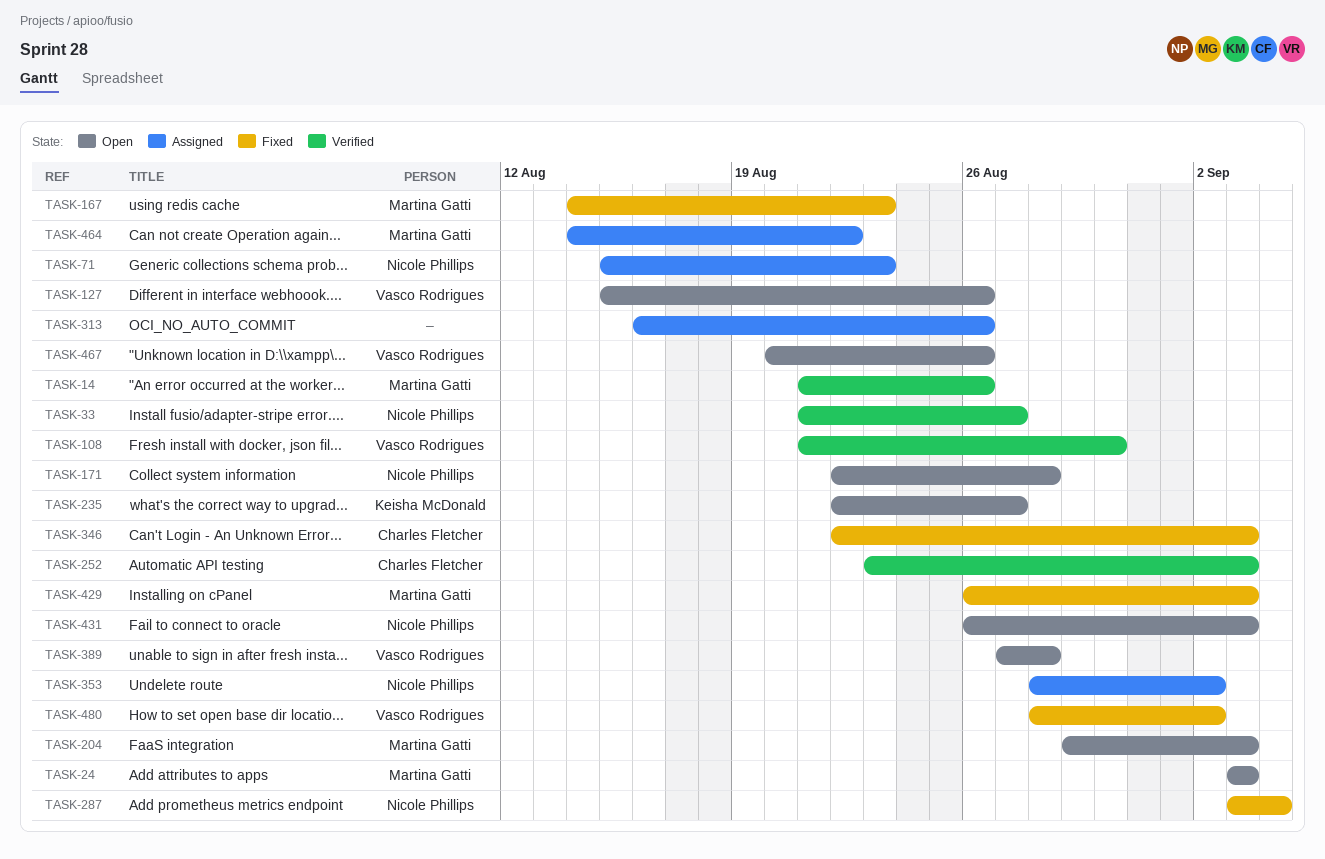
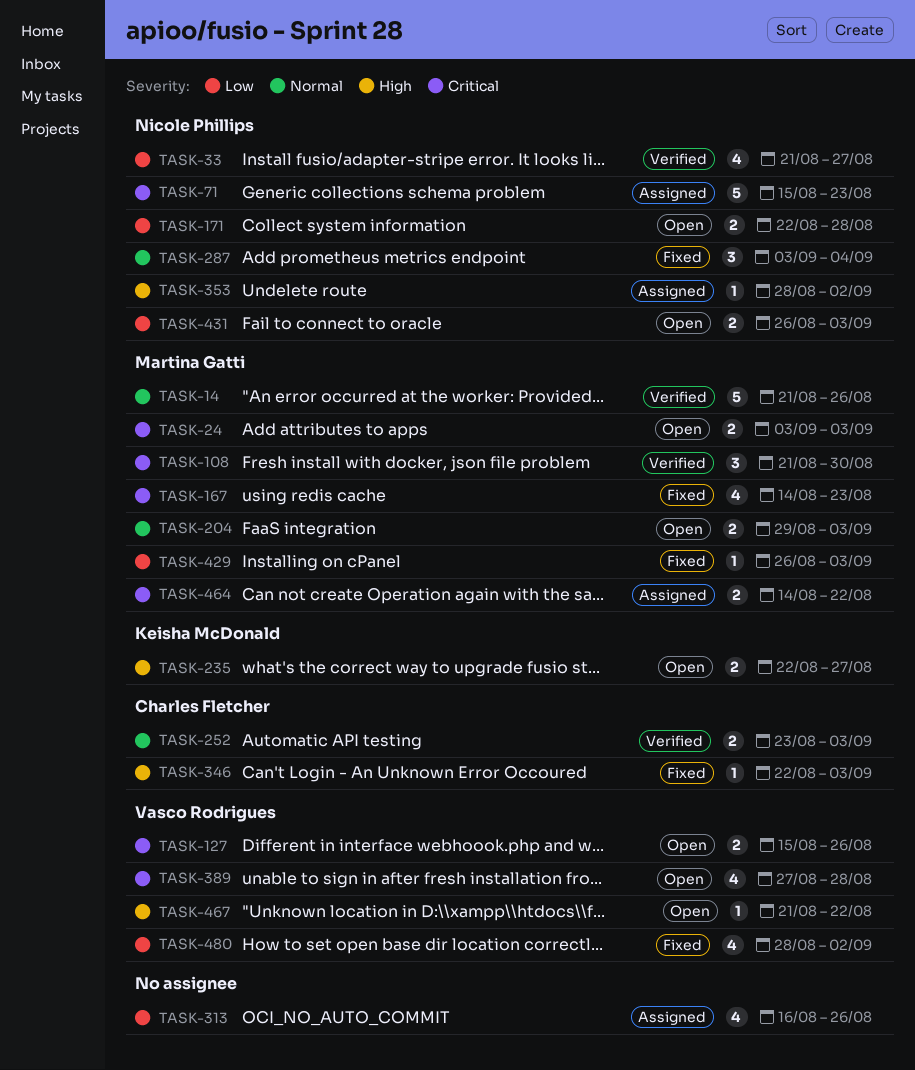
TASK-108, owner: Vasco Rodrigues -> Martina Gatti
TASK-467, start: Aug 20 -> Aug 21
TASK-467, due: Aug 26 -> Aug 22

